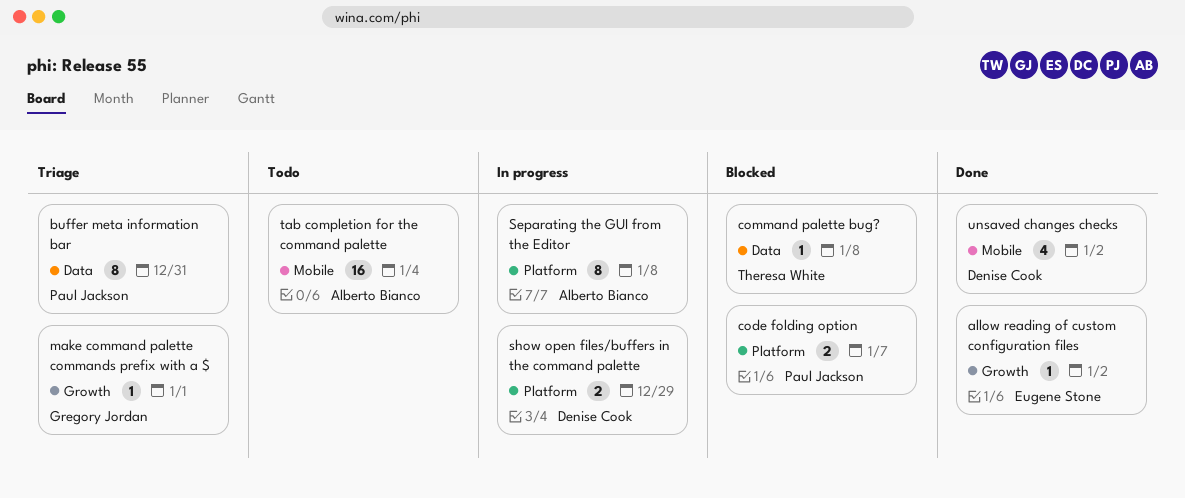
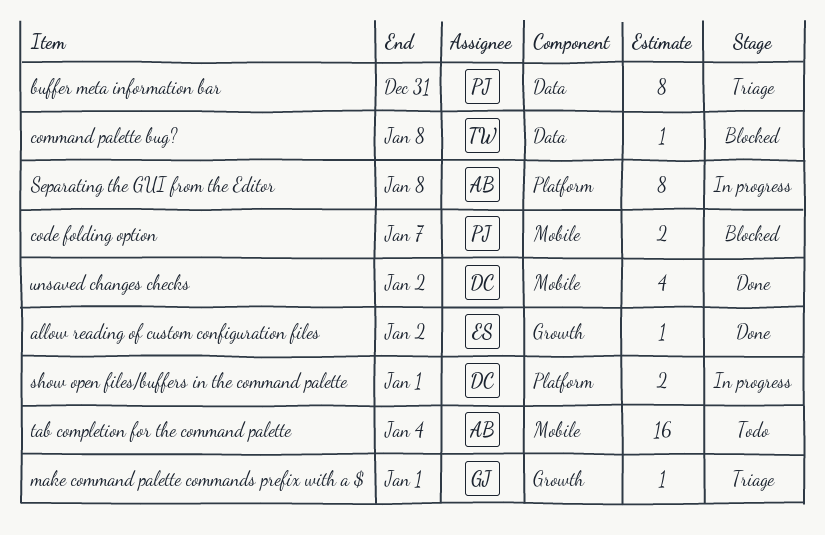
code folding option, label: Platform -> Mobile
show open files/buffers in the command palette, due: Dec 29 -> Jan 1

